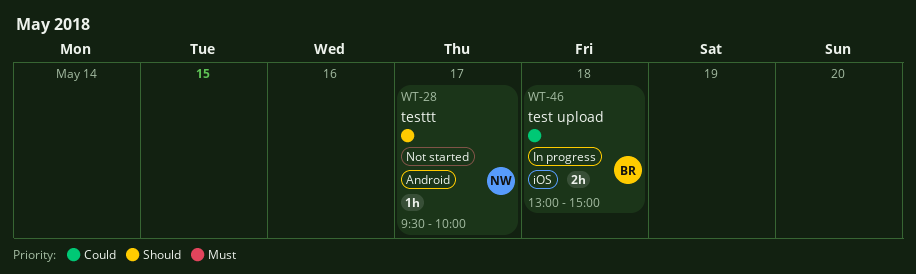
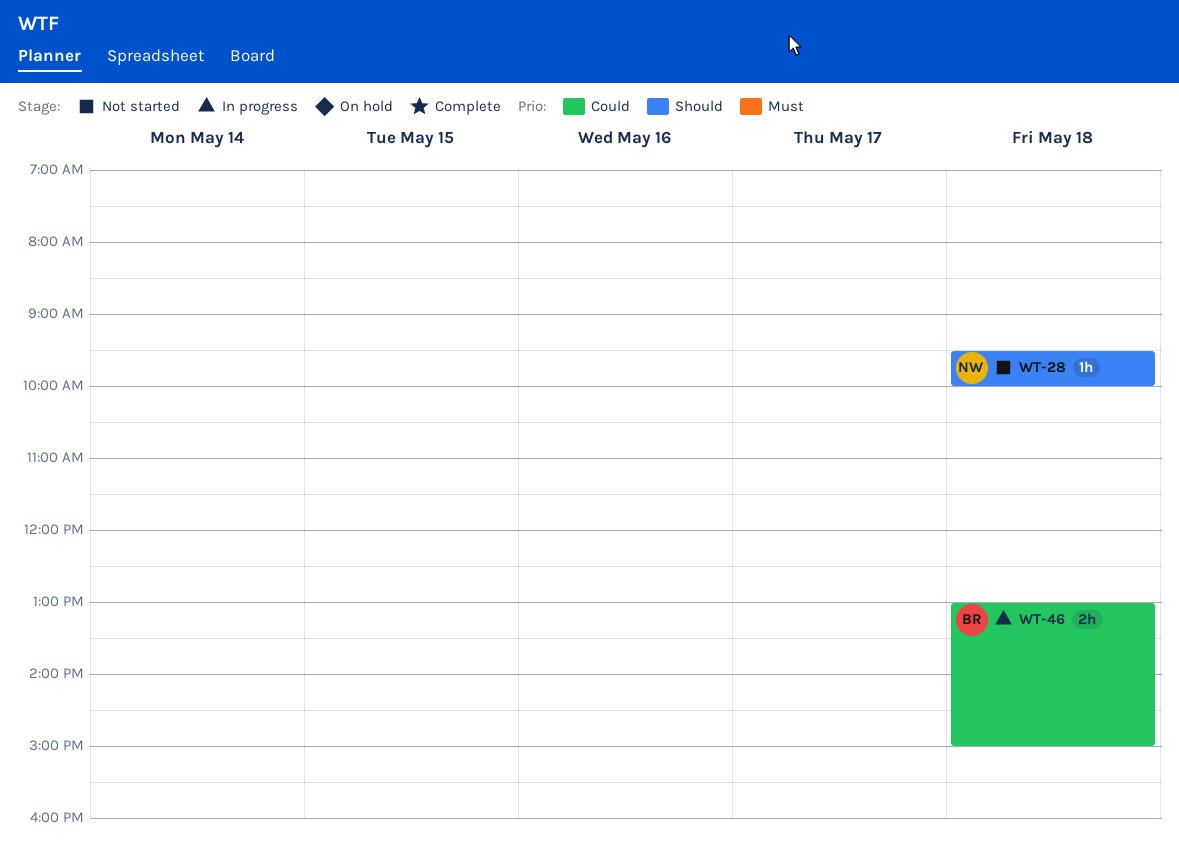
WT-28, day: May 17 -> May 18

